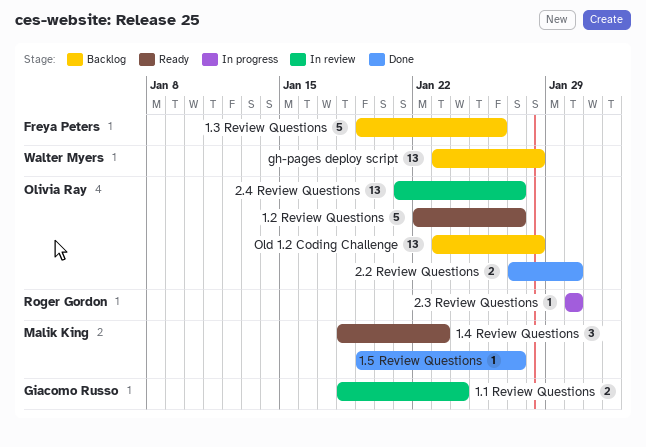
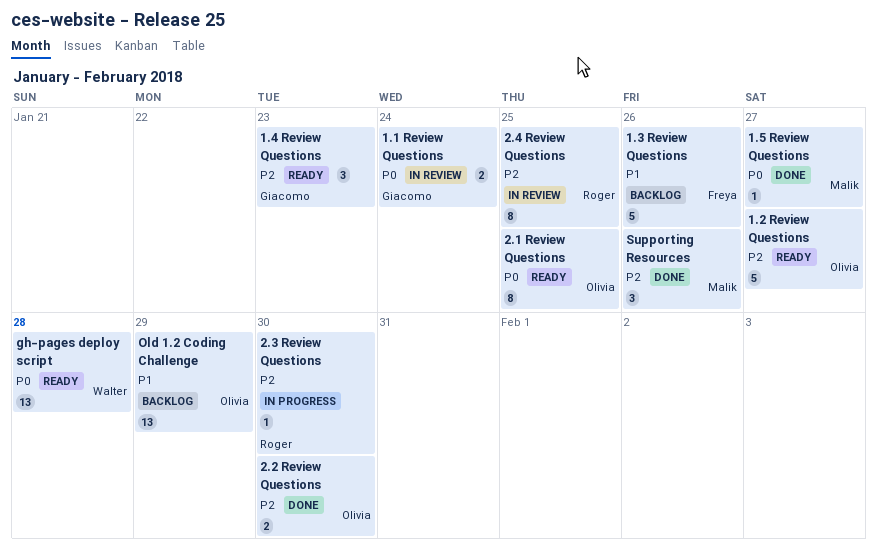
1.4 Review Questions, owner: Malik King -> Giacomo Russo
2.1 Review Questions: none -> present
2.4 Review Questions, owner: Olivia Ray -> Roger Gordon
2.4 Review Questions, estimate: 13 -> 8
2.4 Review Questions, due: Jan 27 -> Jan 25
gh-pages deploy script, status: Backlog -> Ready
Old 1.2 Coding Challenge, due: Jan 28 -> Jan 29
Supporting Resources: none -> present

